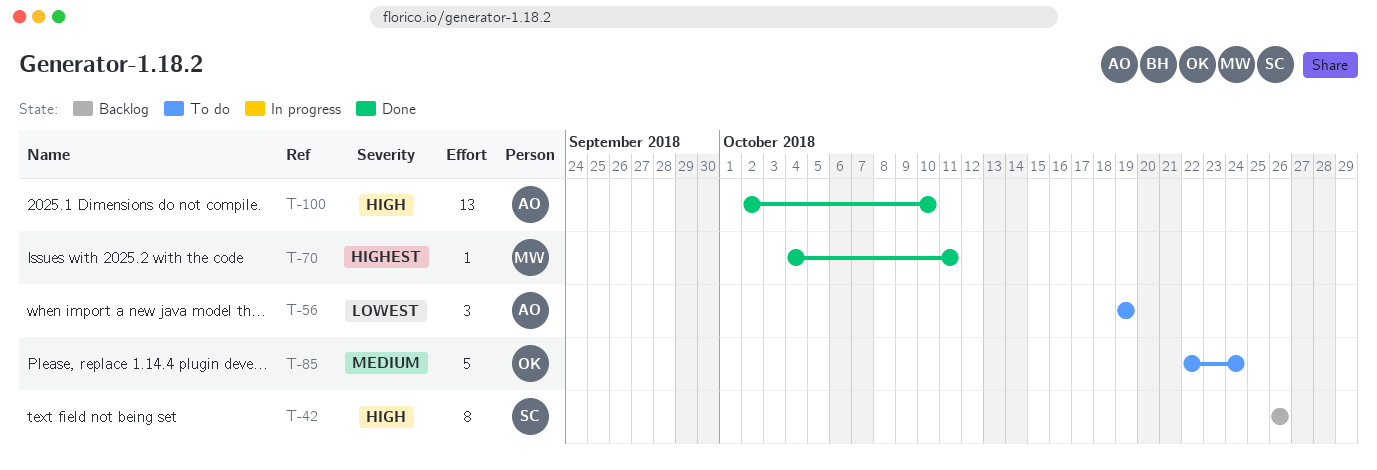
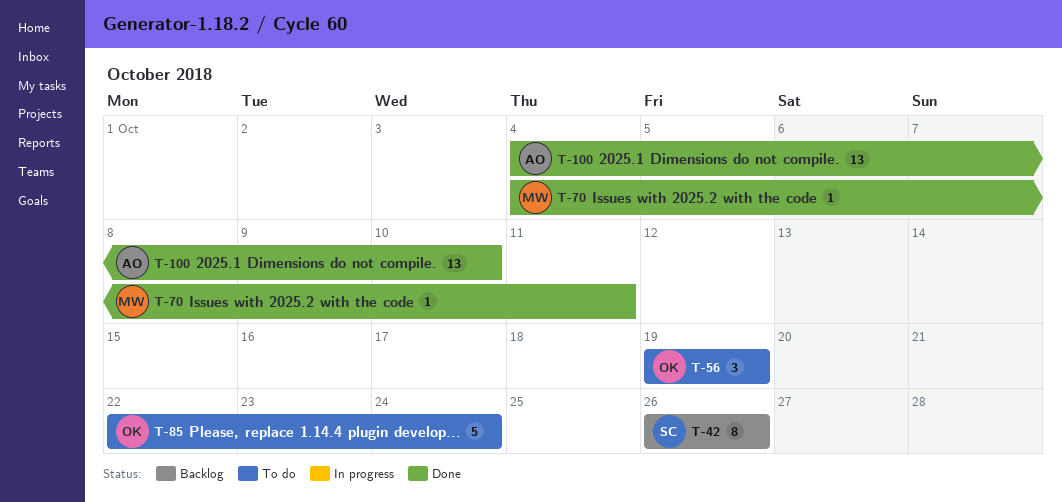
T-56, owner: AO -> OK
T-100, start: Oct 2 -> Oct 4

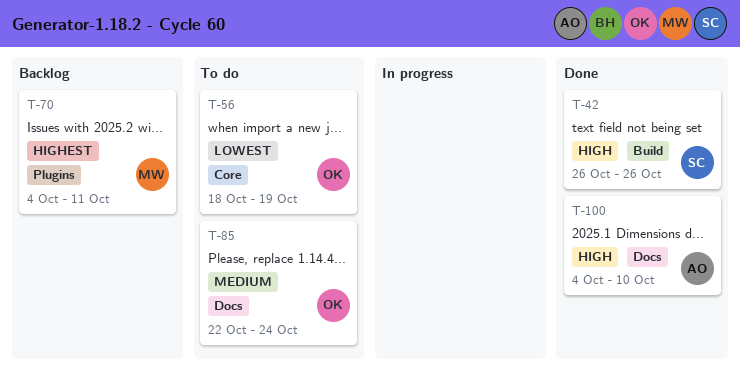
T-42, status: Backlog -> Done
T-56, start: Oct 19 -> Oct 18
T-70, status: Done -> Backlog

